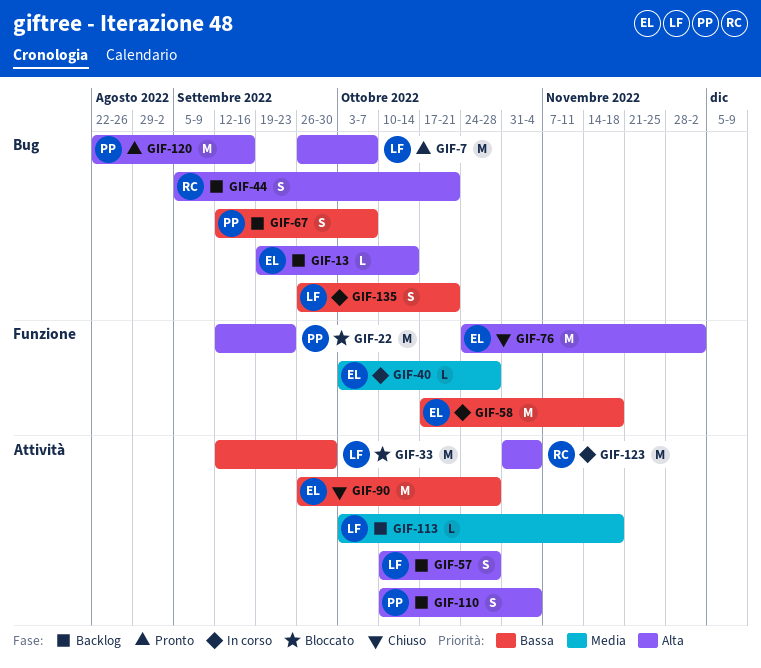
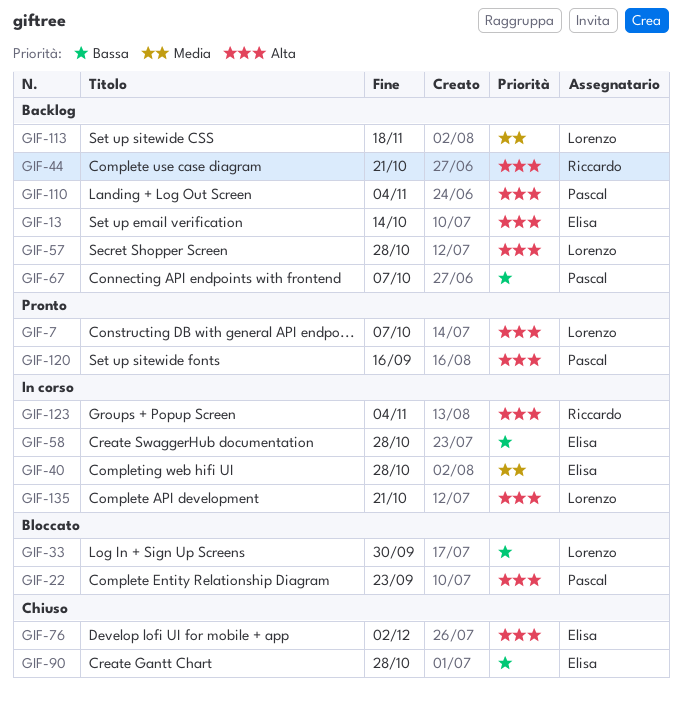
GIF-58, due: Nov 18 -> Oct 28
GIF-135, priority: Bassa -> Alta

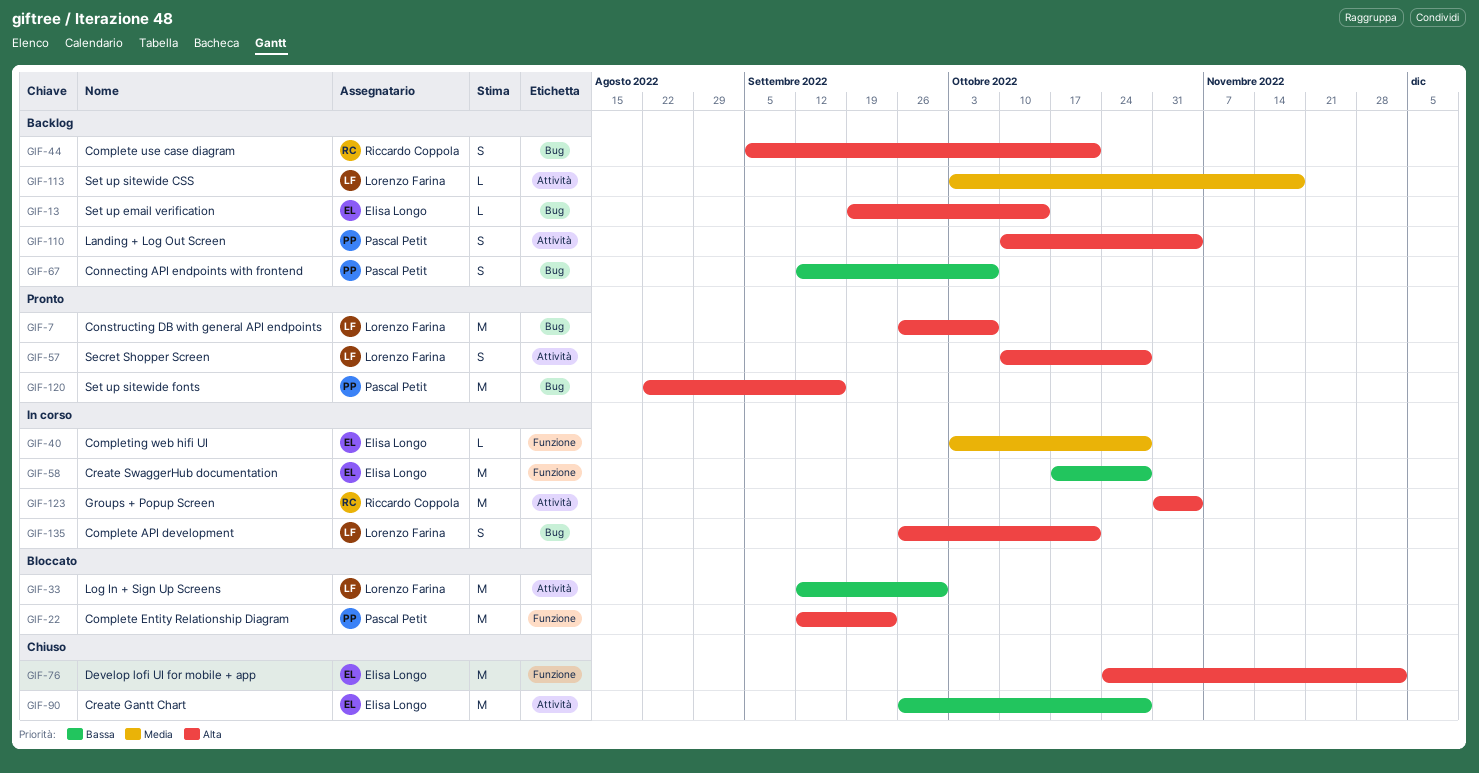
GIF-57, status: Backlog -> Pronto

